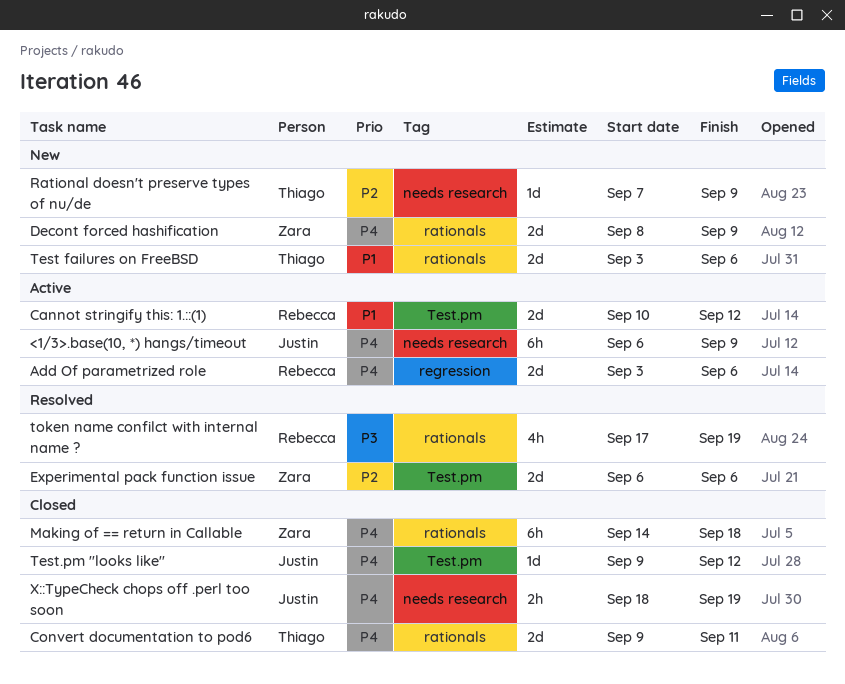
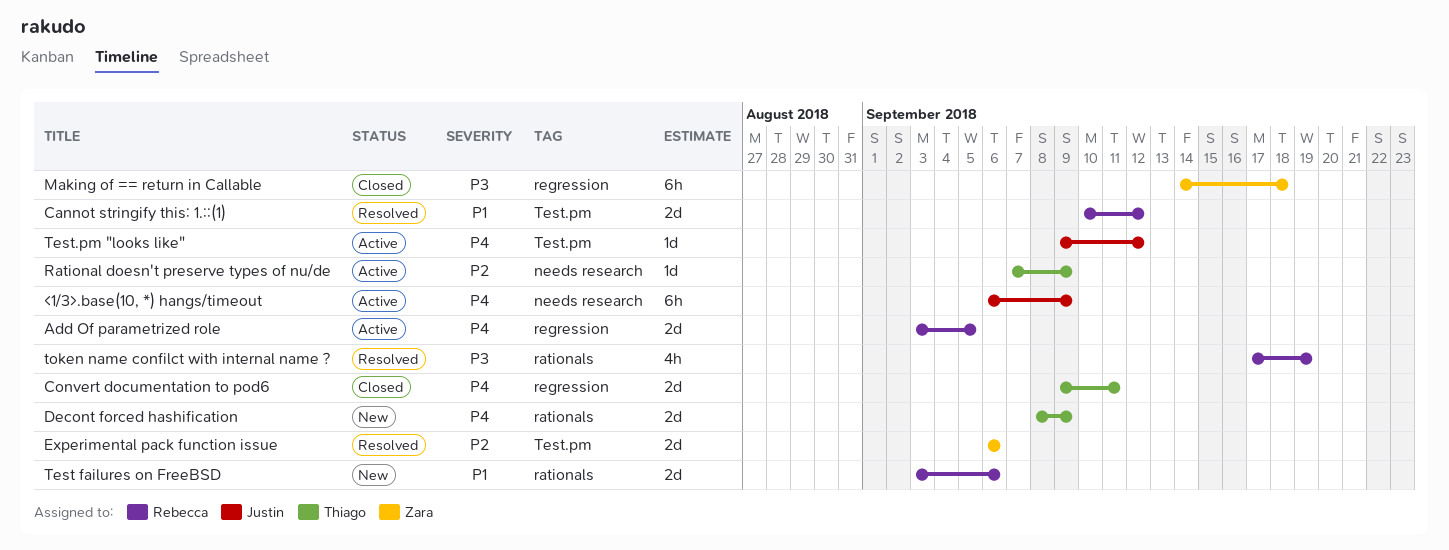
Add Of parametrized role, due: Sep 6 -> Sep 5
Cannot stringify this: 1.::(1), status: Active -> Resolved
Convert documentation to pod6, label: rationals -> regression
Decont forced hashification, owner: Zara -> Thiago
Making of == return in Callable, priority: P4 -> P3
Making of == return in Callable, label: rationals -> regression
Rational doesn't preserve types of nu/de, status: New -> Active
Test failures on FreeBSD, owner: Thiago -> Rebecca
Test.pm "looks like", status: Closed -> Active
X::TypeCheck chops off .perl too soon: present -> none

